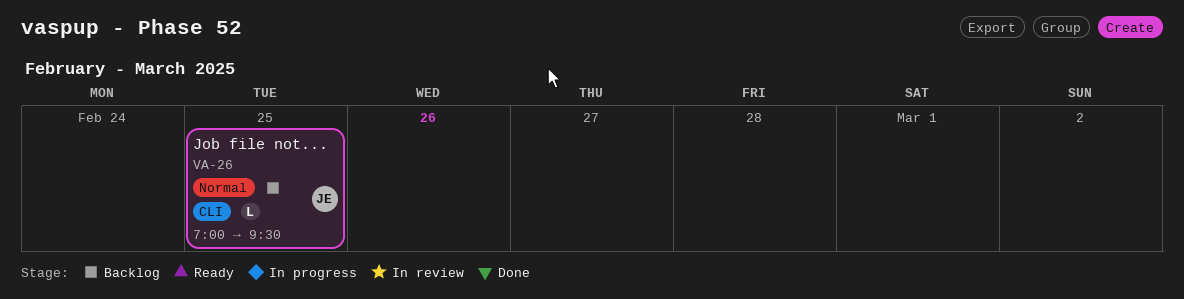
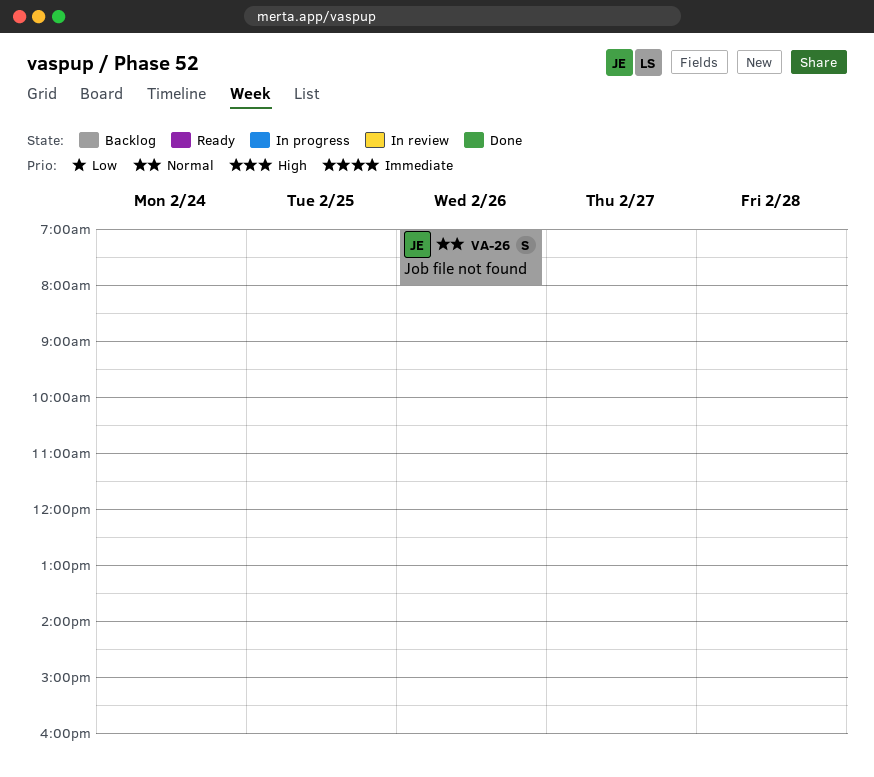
VA-26, estimate: L -> S
VA-26, day: Feb 25 -> Feb 26
VA-26, ends: 09:30 -> 08:00

